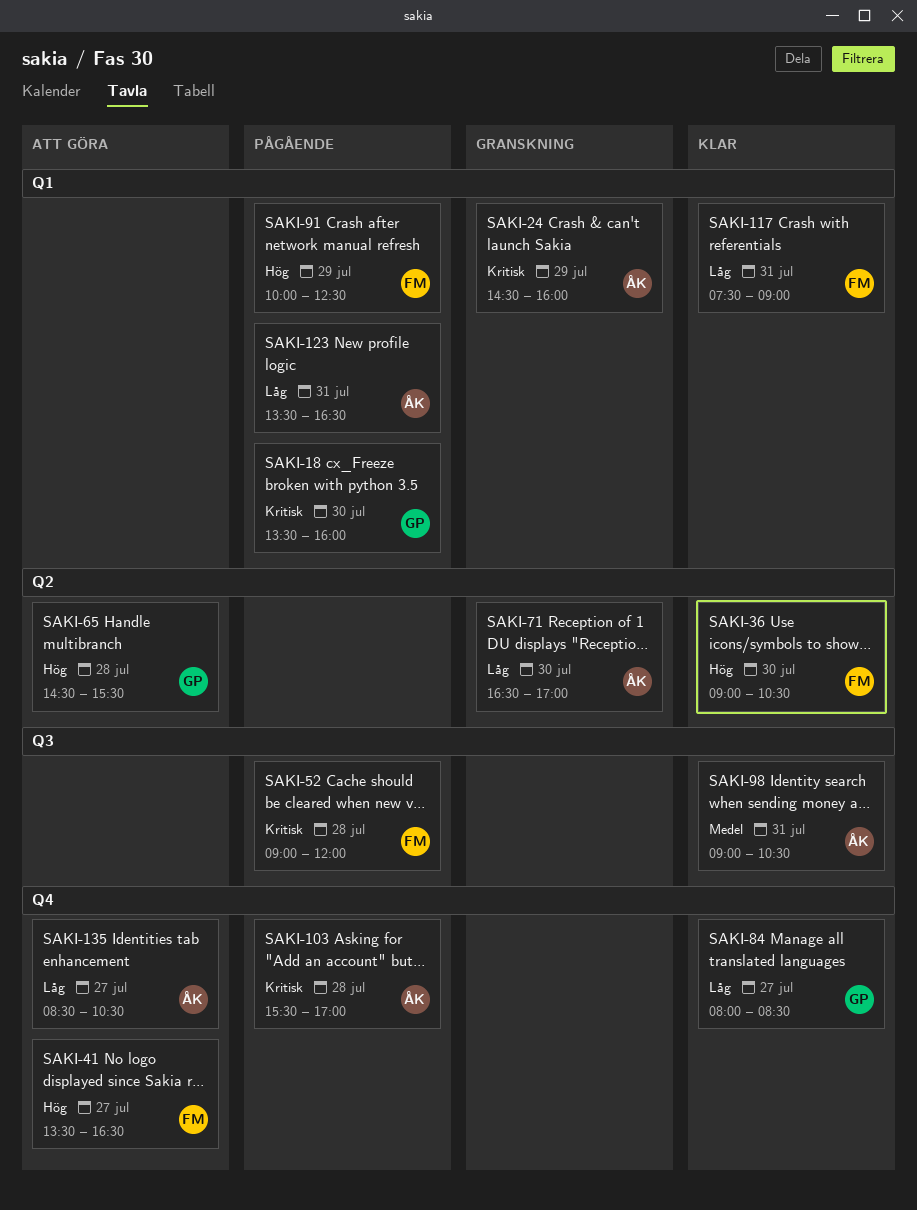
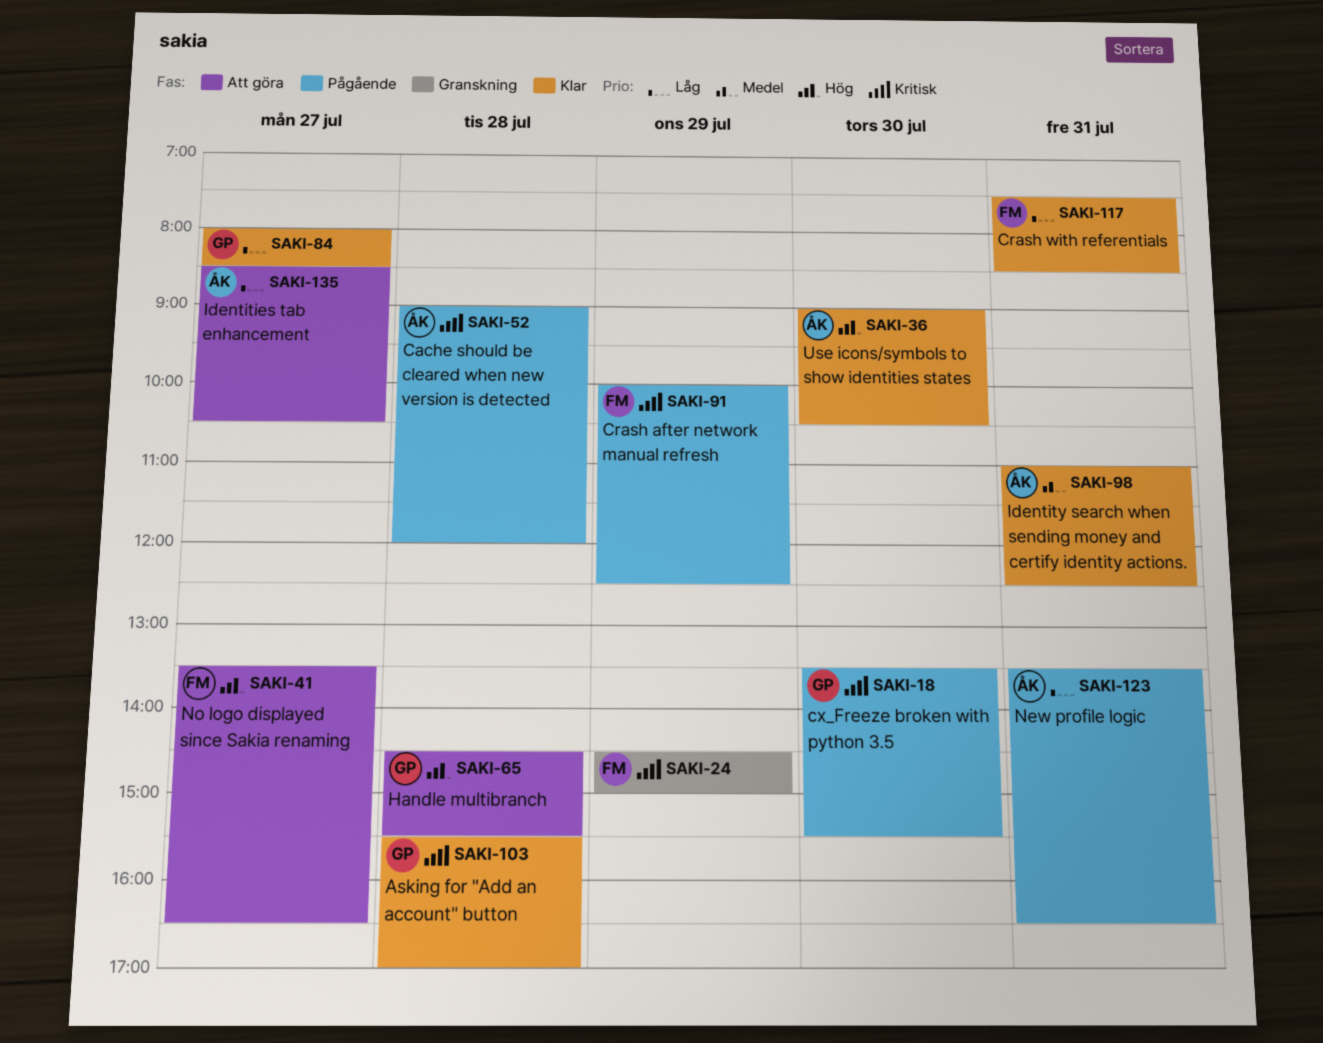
SAKI-18, ends: 16:00 -> 15:30
SAKI-24, owner: ÅK -> FM
SAKI-24, ends: 16:00 -> 15:00
SAKI-36, owner: FM -> ÅK
SAKI-52, owner: FM -> ÅK
SAKI-71: present -> none
SAKI-91, priority: Hög -> Kritisk
SAKI-98, begins: 09:00 -> 11:00
SAKI-98, ends: 10:30 -> 12:30
SAKI-103, status: Pågående -> Klar
SAKI-103, owner: ÅK -> GP
SAKI-117, ends: 09:00 -> 08:30

